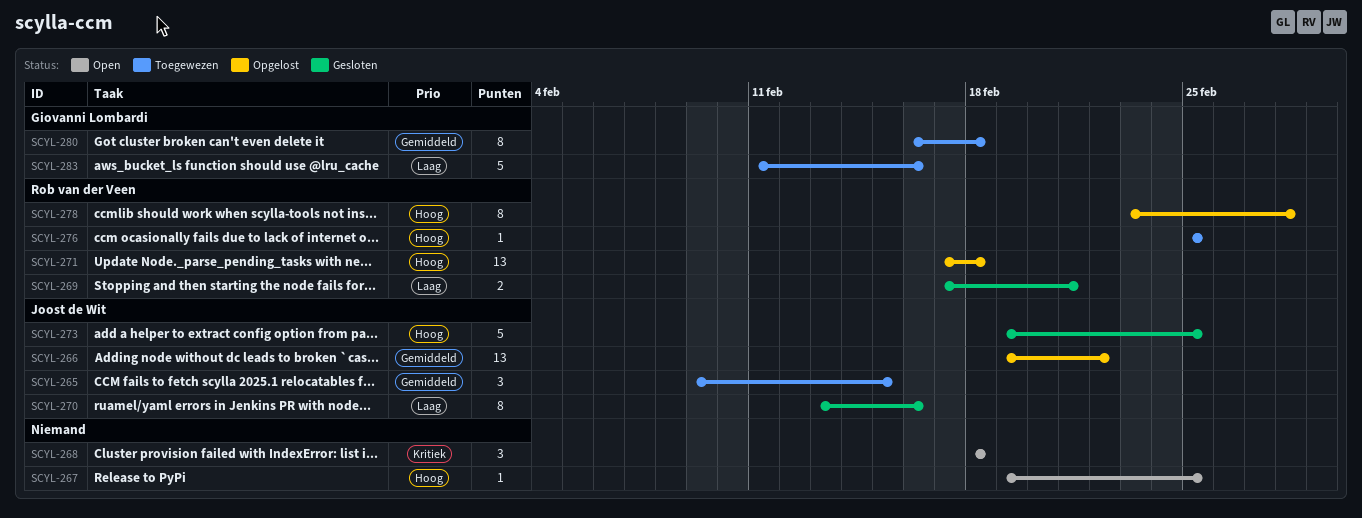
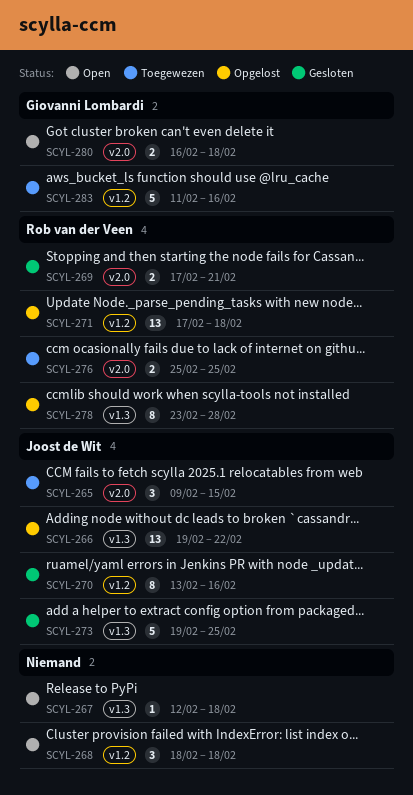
SCYL-267, start: Feb 19 -> Feb 12
SCYL-267, due: Feb 25 -> Feb 18
SCYL-276, estimate: 1 -> 2
SCYL-280, status: Toegewezen -> Open
SCYL-280, estimate: 8 -> 2

